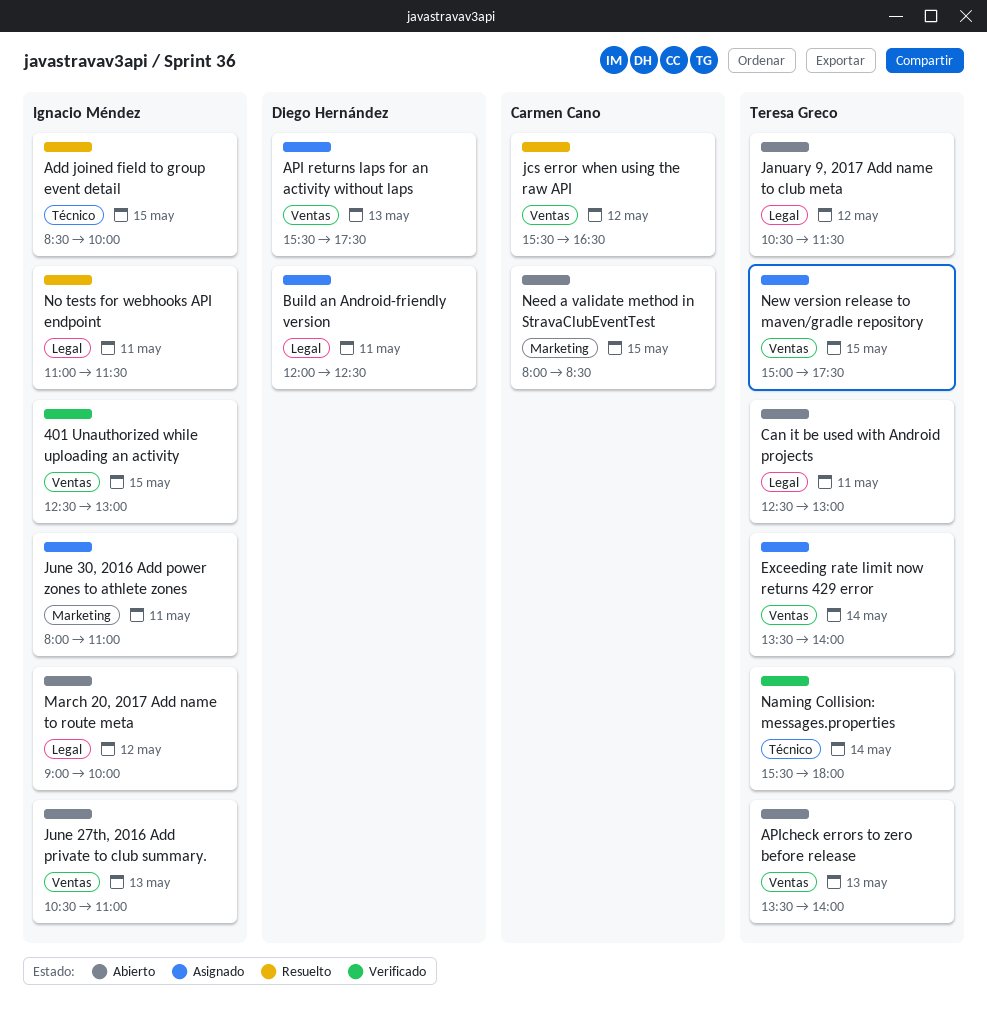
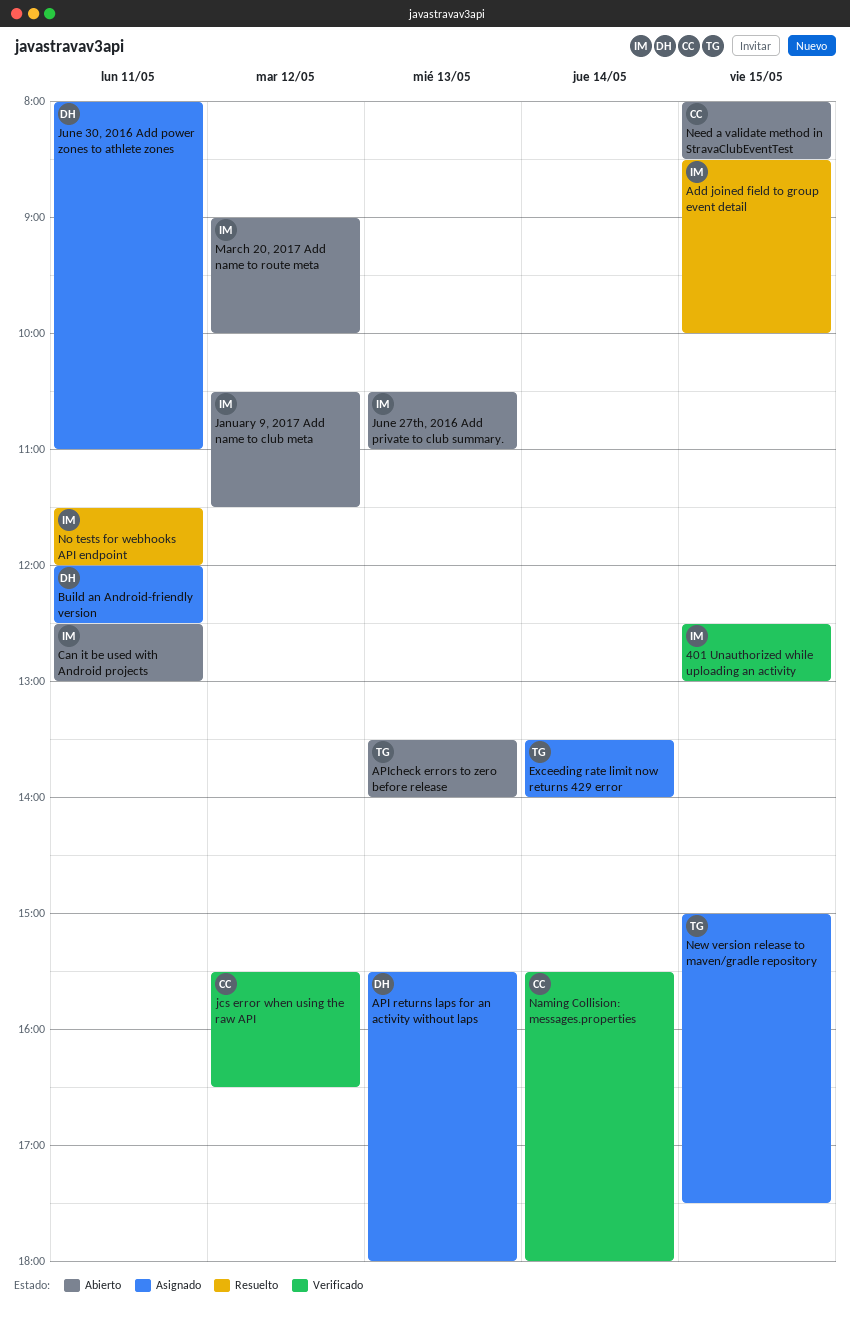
API returns laps for an activity without laps, ends: 17:30 -> 18:00
Can it be used with Android projects, owner: Teresa Greco -> Ignacio Méndez
January 9, 2017 Add name to club meta, owner: Teresa Greco -> Ignacio Méndez
jcs error when using the raw API, status: Resuelto -> Verificado
June 30, 2016 Add power zones to athlete zones, owner: Ignacio Méndez -> Diego Hernández
Naming Collision: messages.properties, owner: Teresa Greco -> Carmen Cano
No tests for webhooks API endpoint, begins: 11:00 -> 11:30
No tests for webhooks API endpoint, ends: 11:30 -> 12:00

